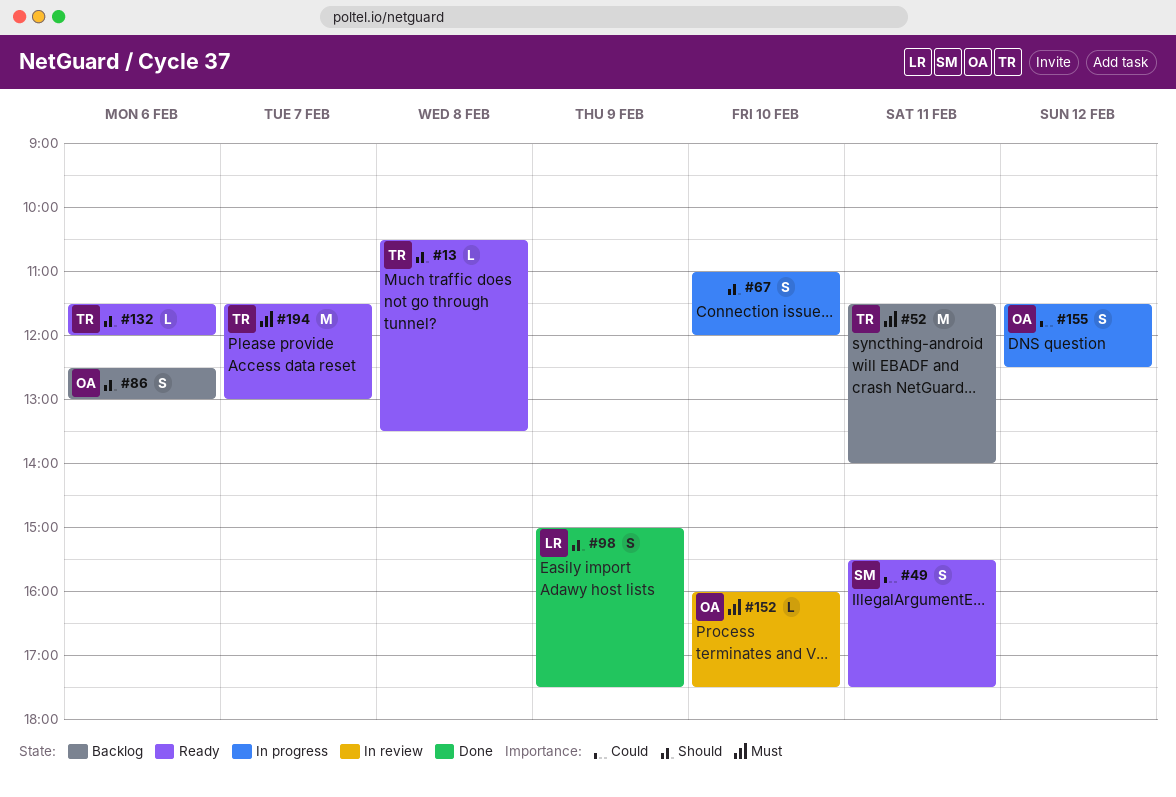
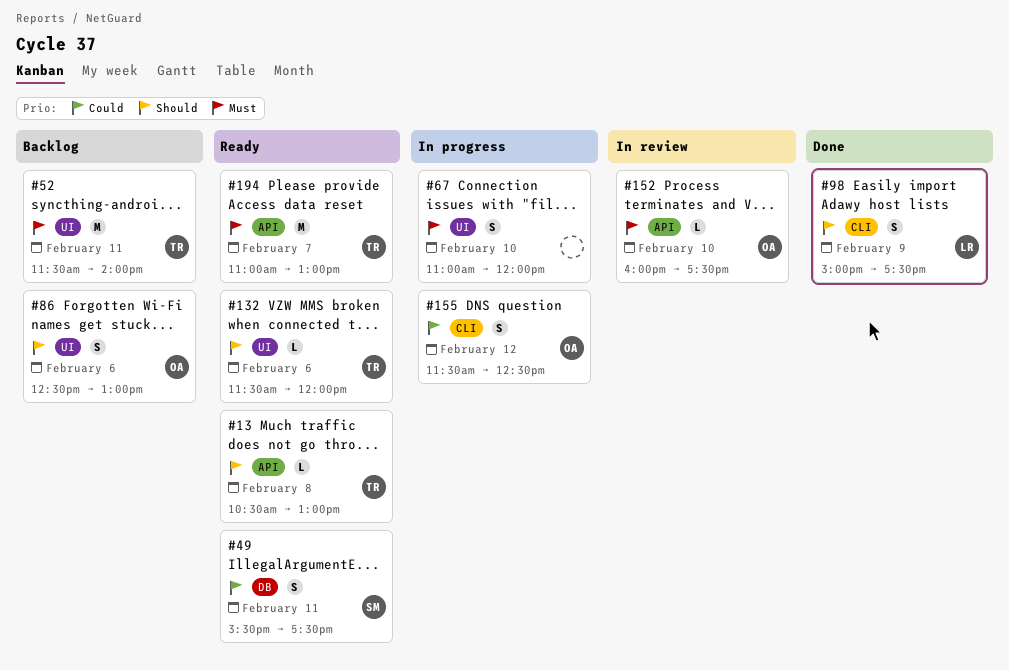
#13, ends: 13:30 -> 13:00
#67, priority: Should -> Must
#194, begins: 11:30 -> 11:00

